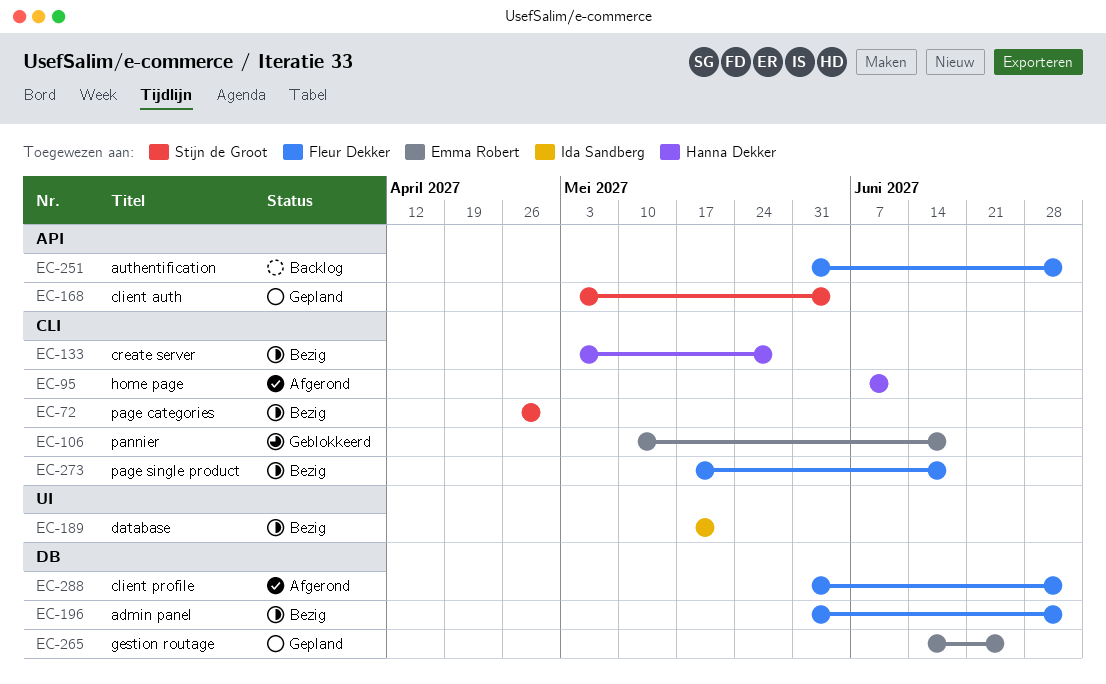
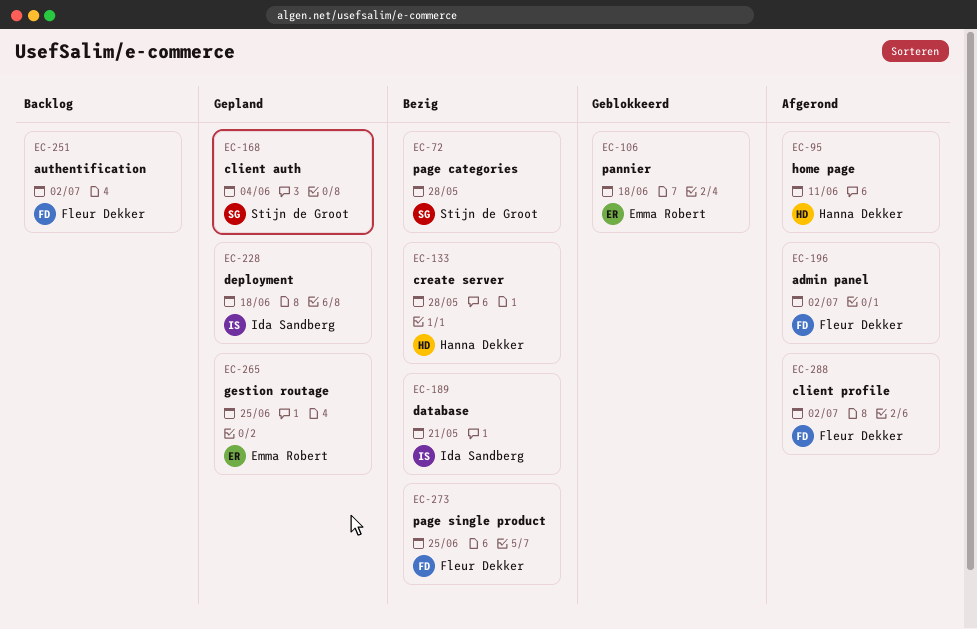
EC-72, due: Apr 30 -> May 28
EC-196, status: Bezig -> Afgerond
EC-228: none -> present
EC-273, due: Jun 18 -> Jun 25

